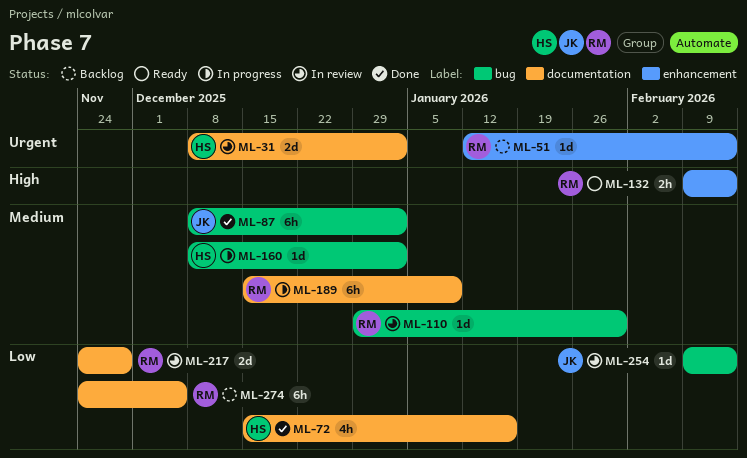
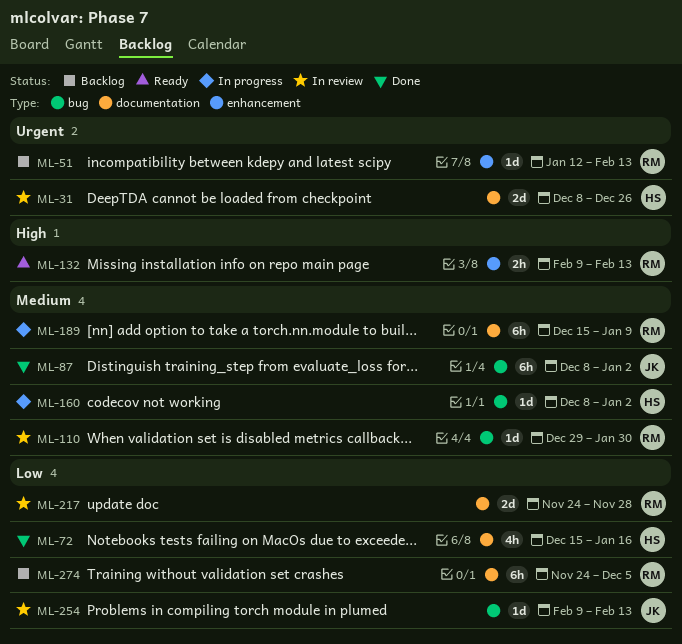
ML-31, due: Jan 2 -> Dec 26

